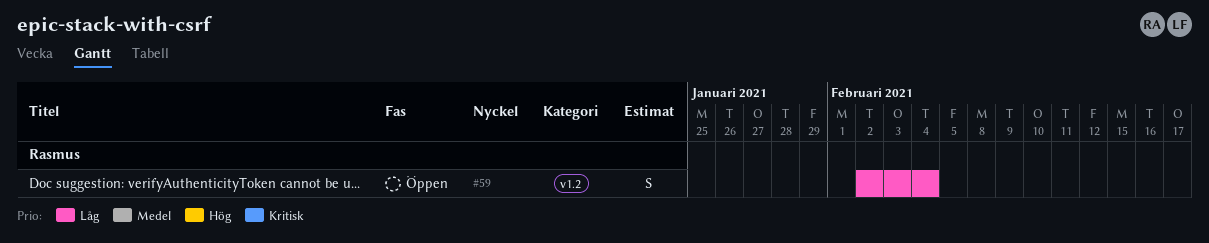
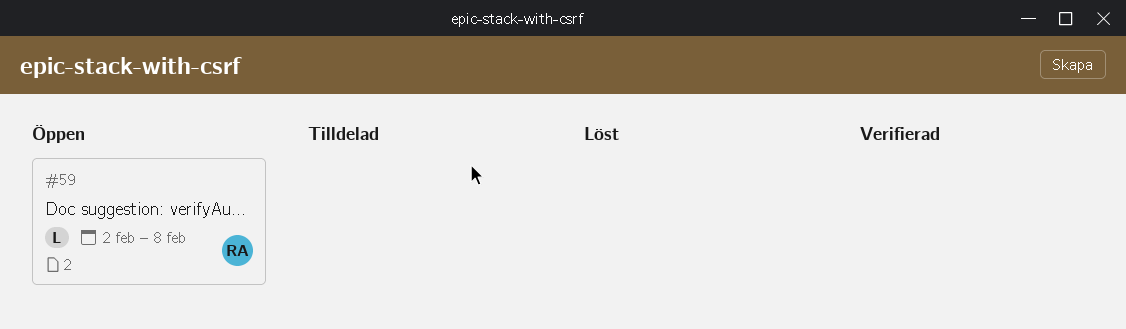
#59, estimate: S -> L
#59, due: Feb 4 -> Feb 8

